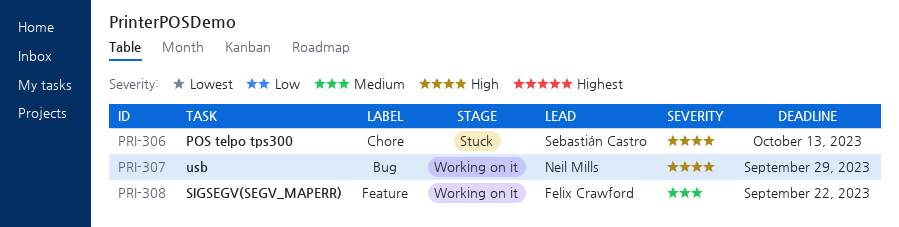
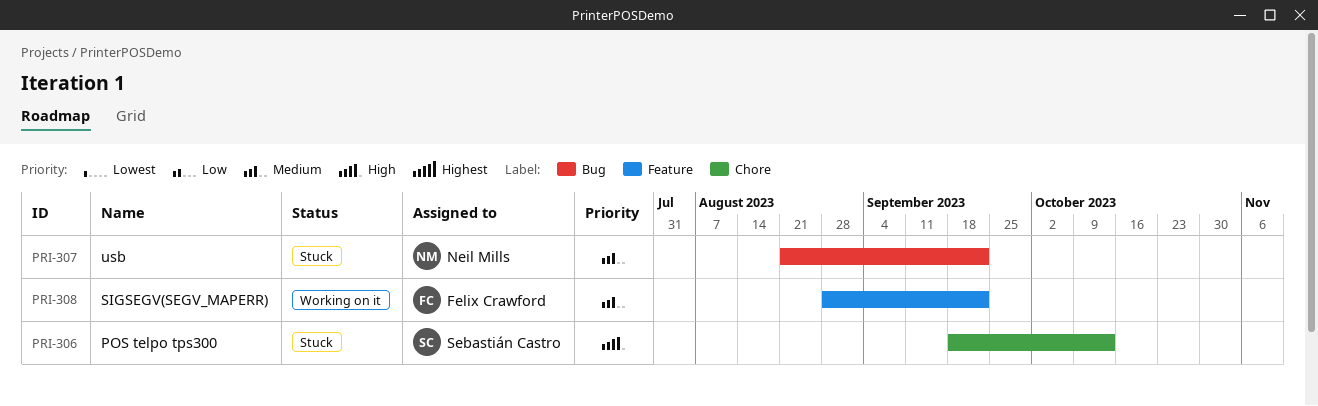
PRI-307, status: Working on it -> Stuck
PRI-307, priority: High -> Medium
PRI-307, due: Sep 29 -> Sep 22

